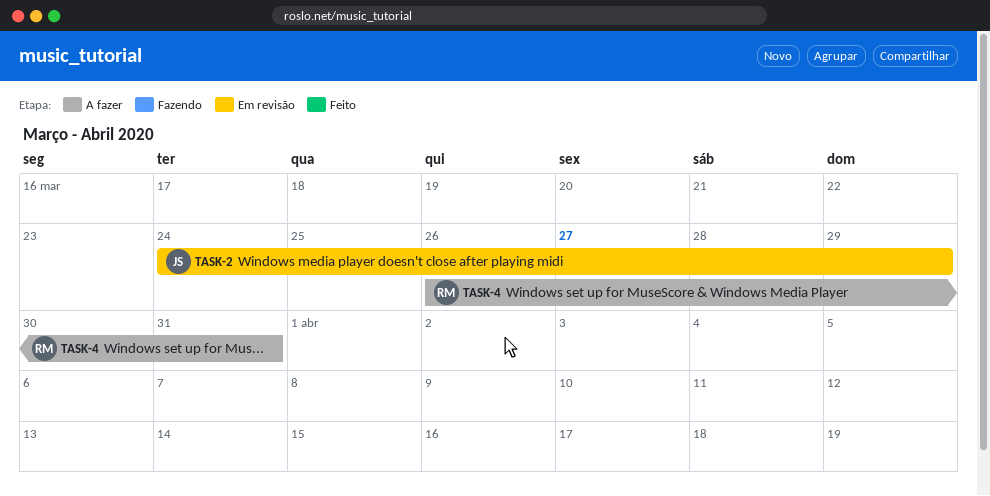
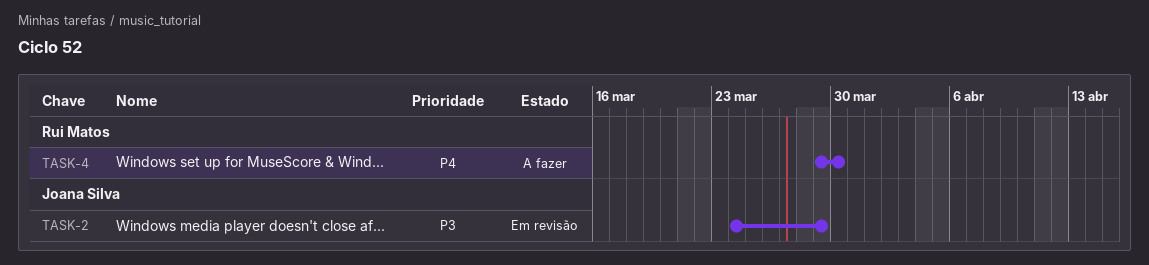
TASK-4, start: Mar 26 -> Mar 29
TASK-4, due: Mar 31 -> Mar 30

